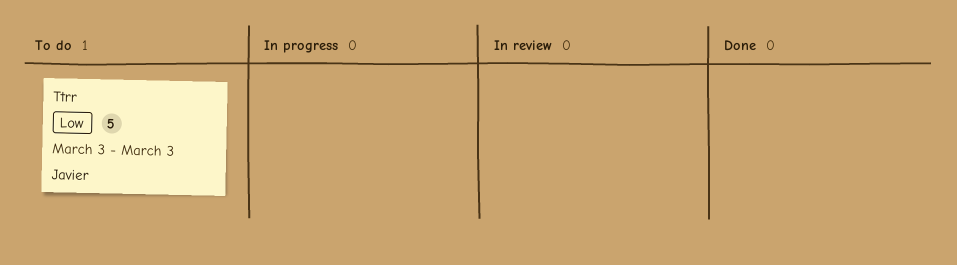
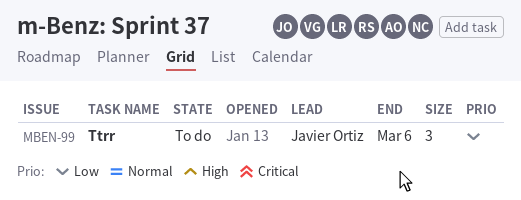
Ttrr, estimate: 5 -> 3
Ttrr, due: Mar 3 -> Mar 6

